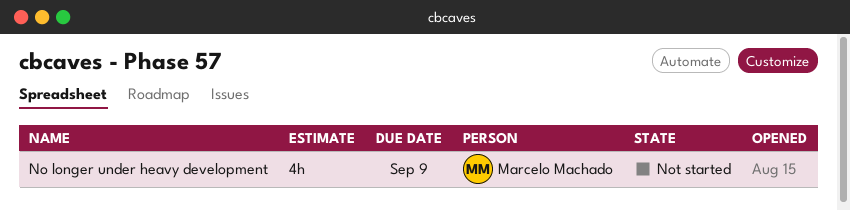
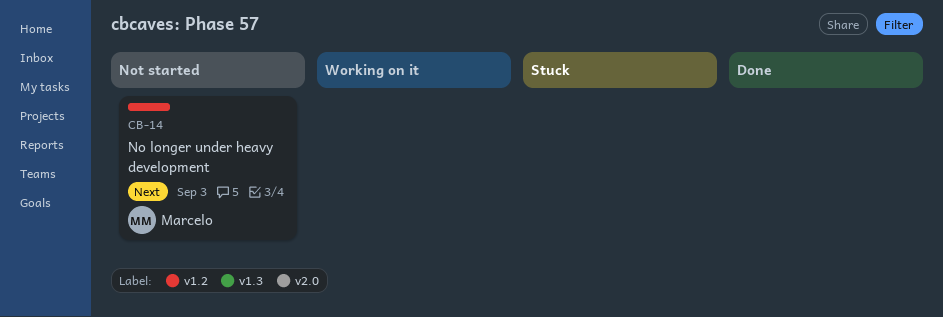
No longer under heavy development, due: Sep 9 -> Sep 3

